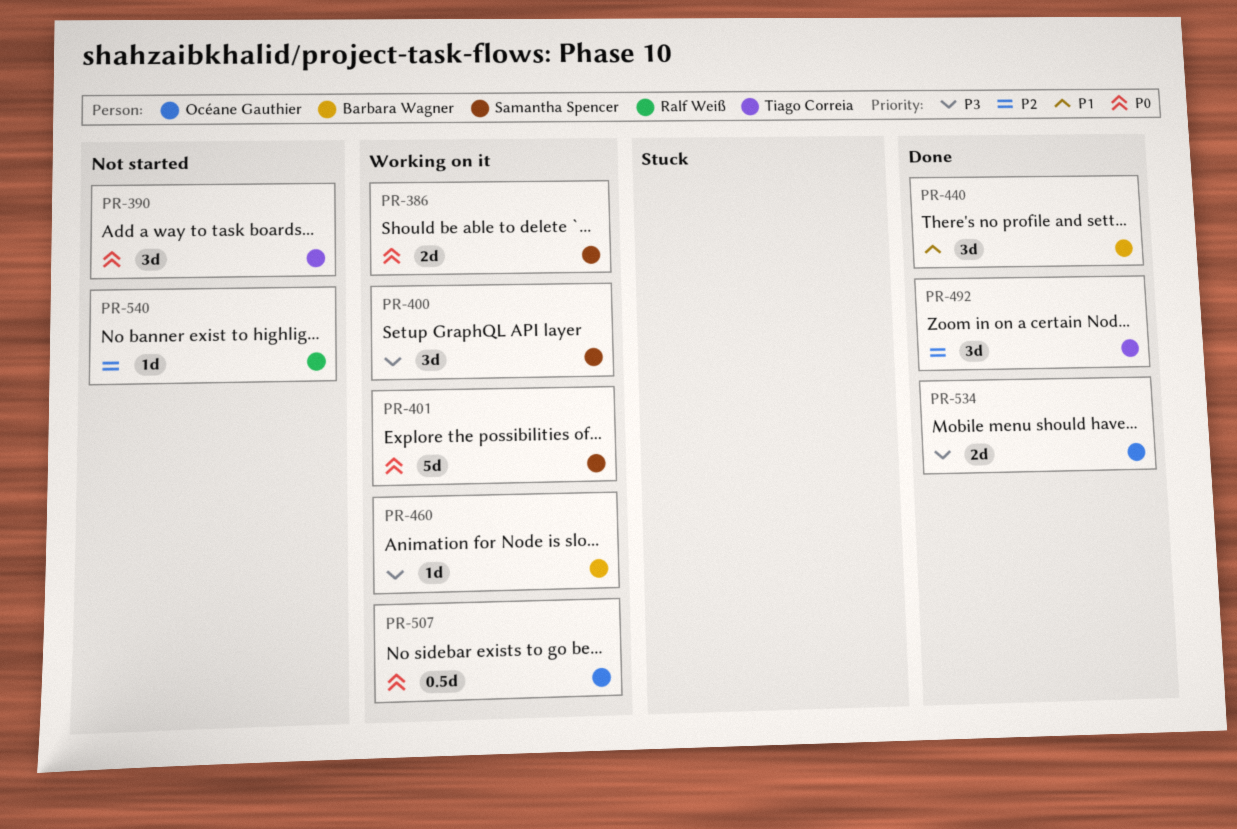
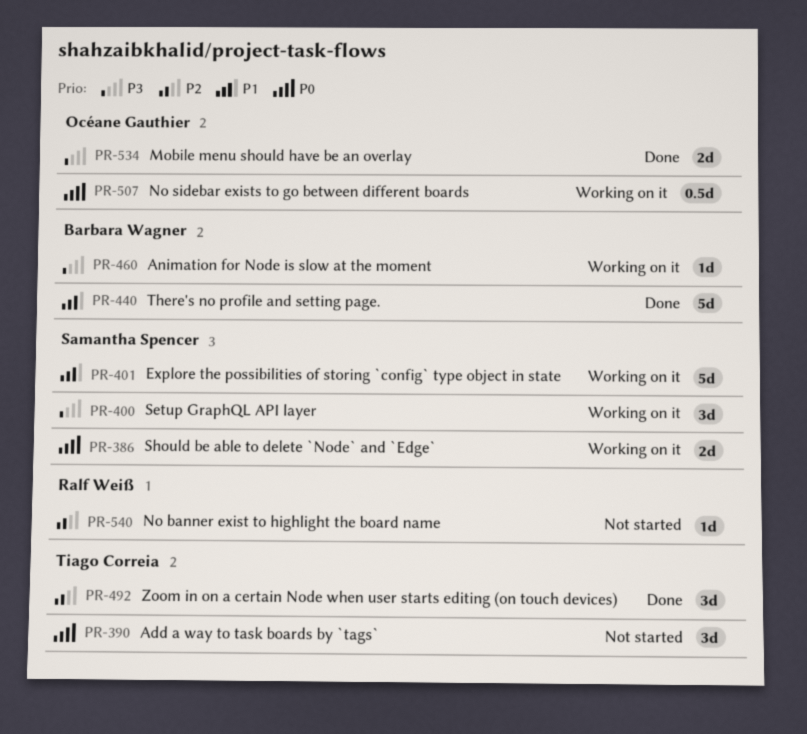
PR-401, priority: P0 -> P1
PR-440, estimate: 3d -> 5d

